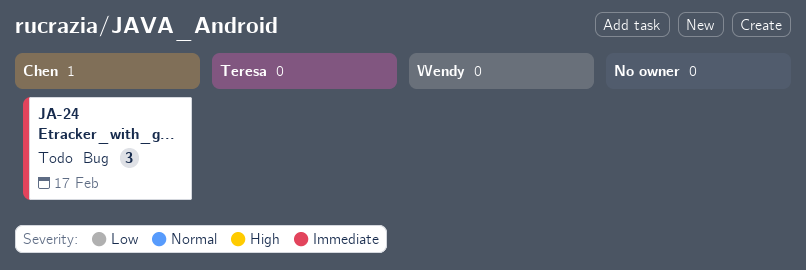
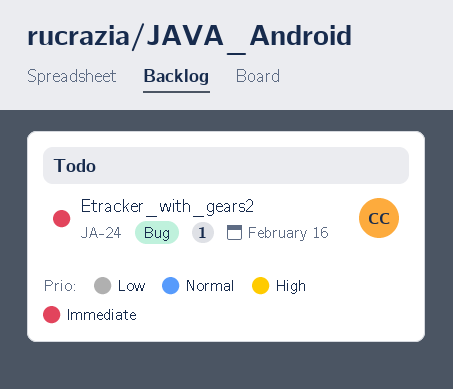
JA-24, estimate: 3 -> 1
JA-24, due: Feb 17 -> Feb 16

